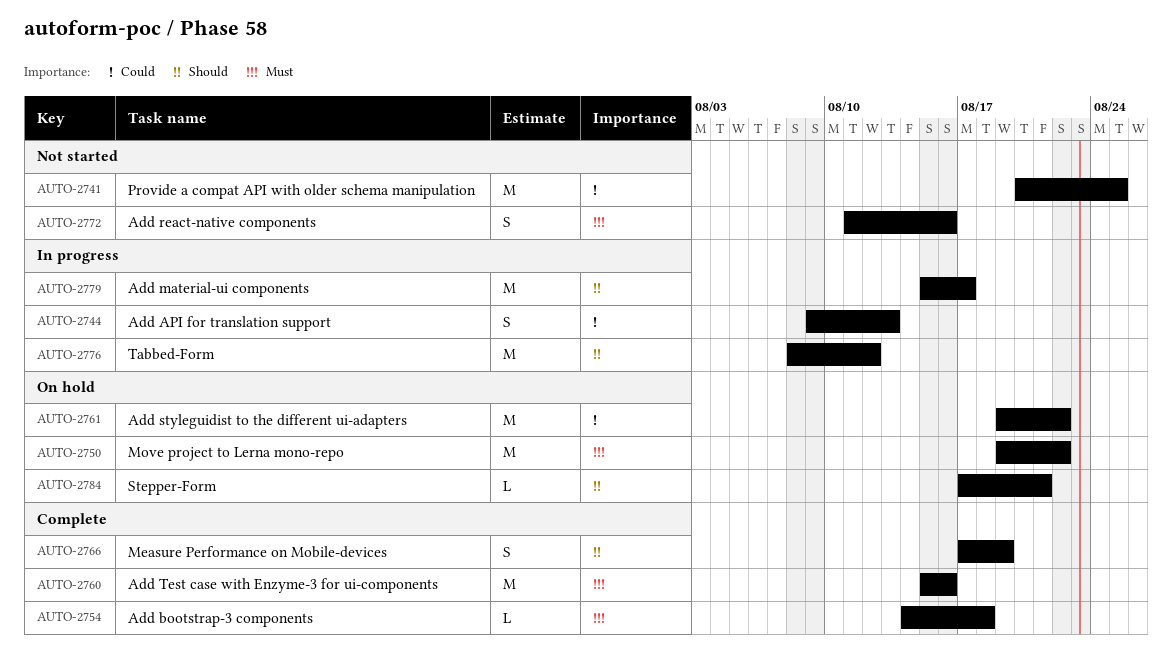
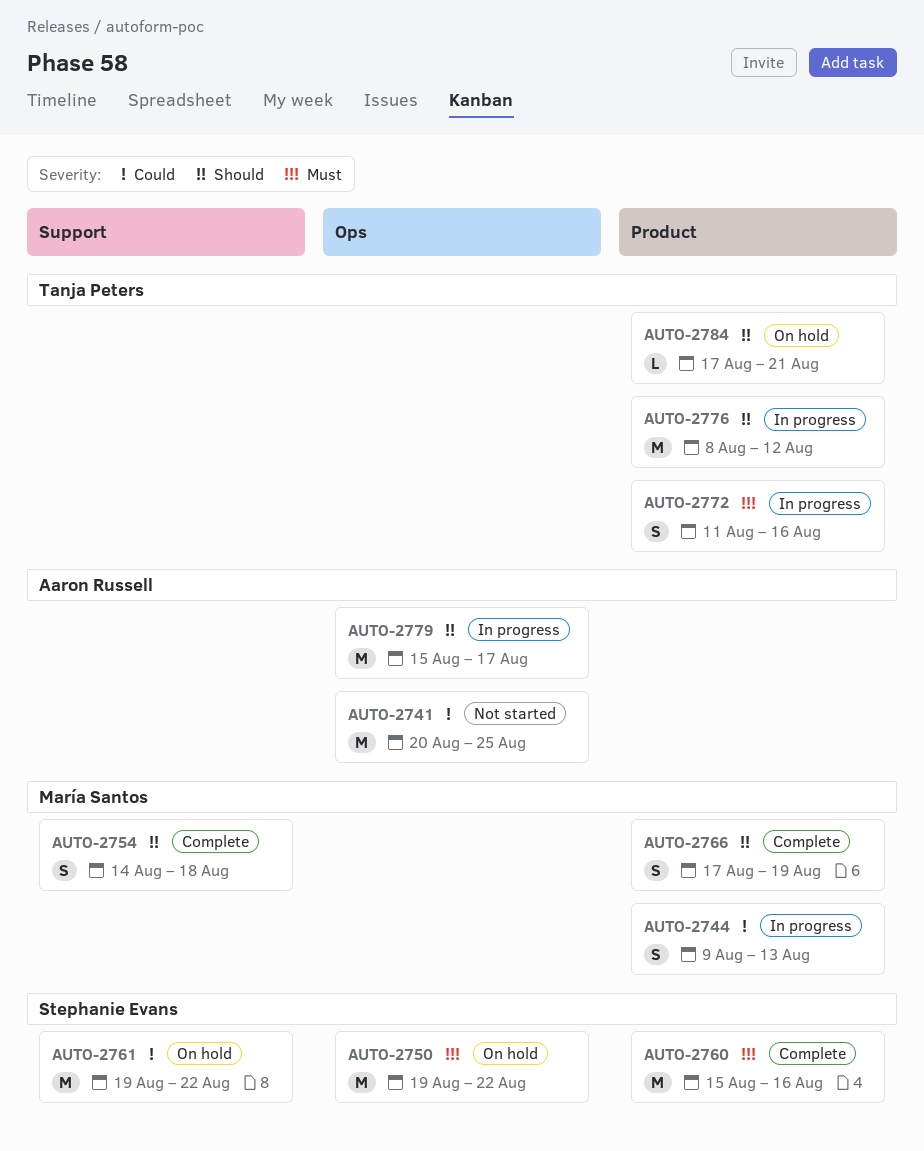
AUTO-2754, priority: Must -> Should
AUTO-2754, estimate: L -> S
AUTO-2772, status: Not started -> In progress

